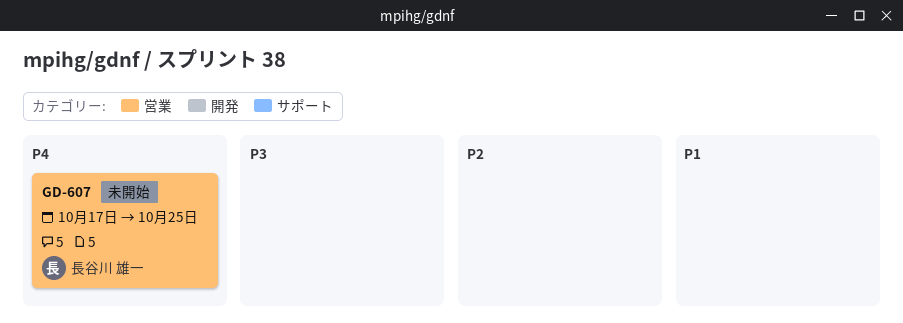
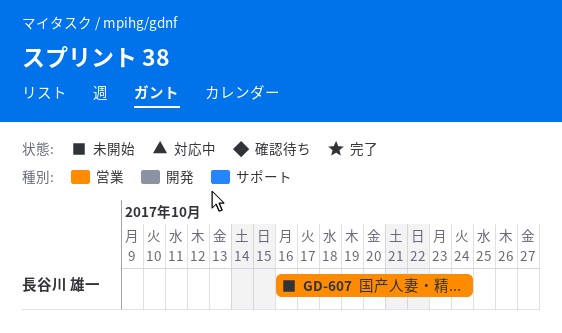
GD-607, start: Oct 17 -> Oct 16
GD-607, due: Oct 25 -> Oct 24

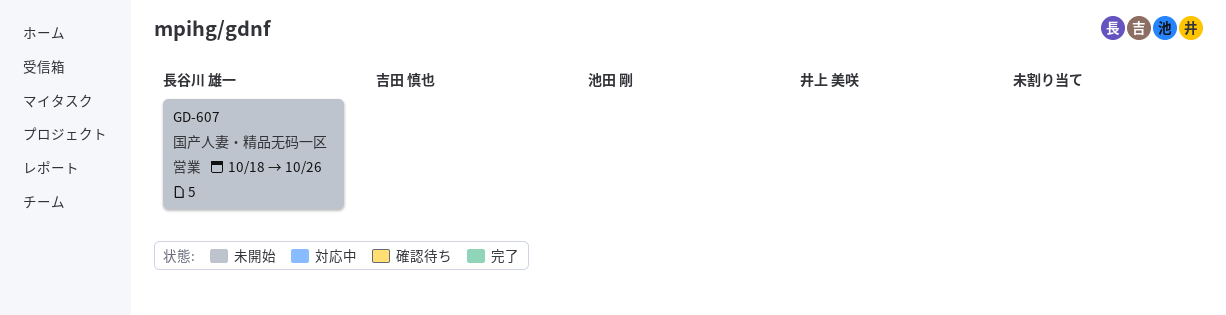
GD-607, start: Oct 16 -> Oct 18
GD-607, due: Oct 24 -> Oct 26

